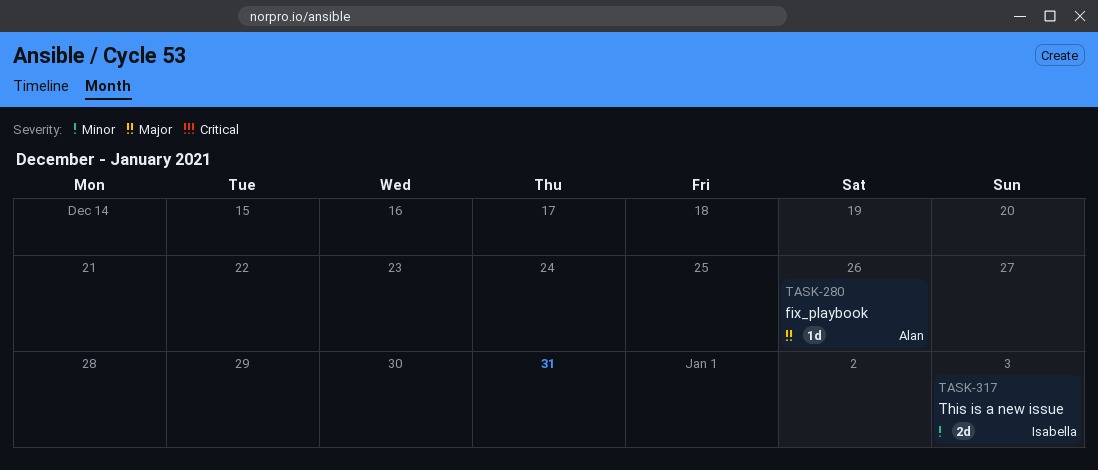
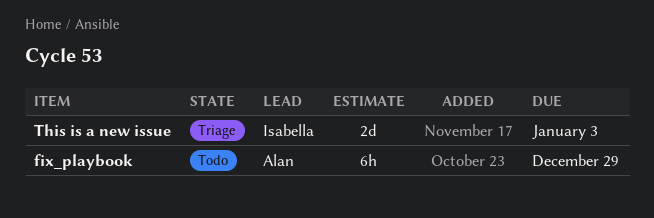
fix_playbook, estimate: 1d -> 6h
fix_playbook, due: Dec 26 -> Dec 29

